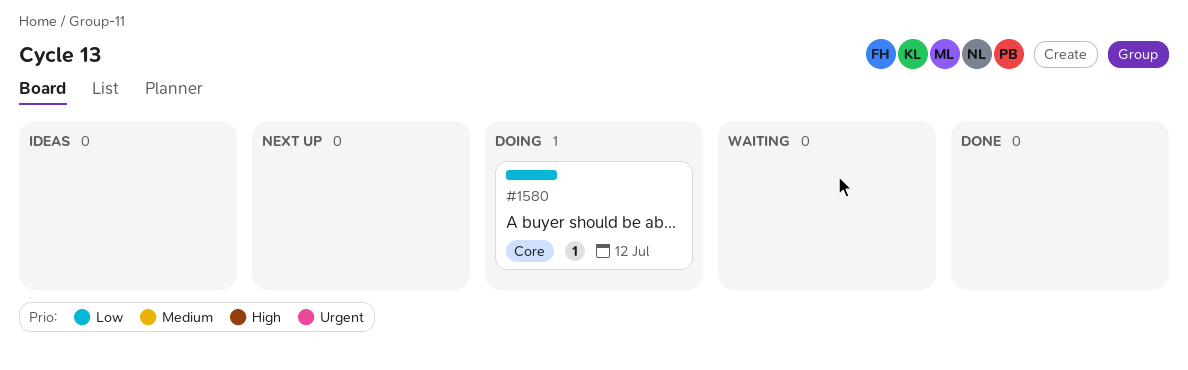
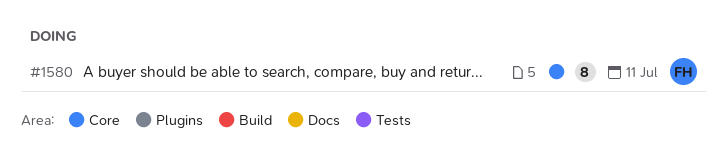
#1580, estimate: 1 -> 8
#1580, due: Jul 12 -> Jul 11

